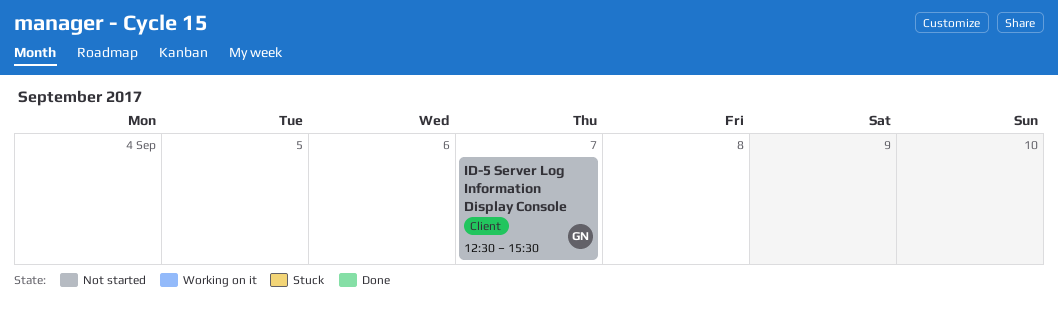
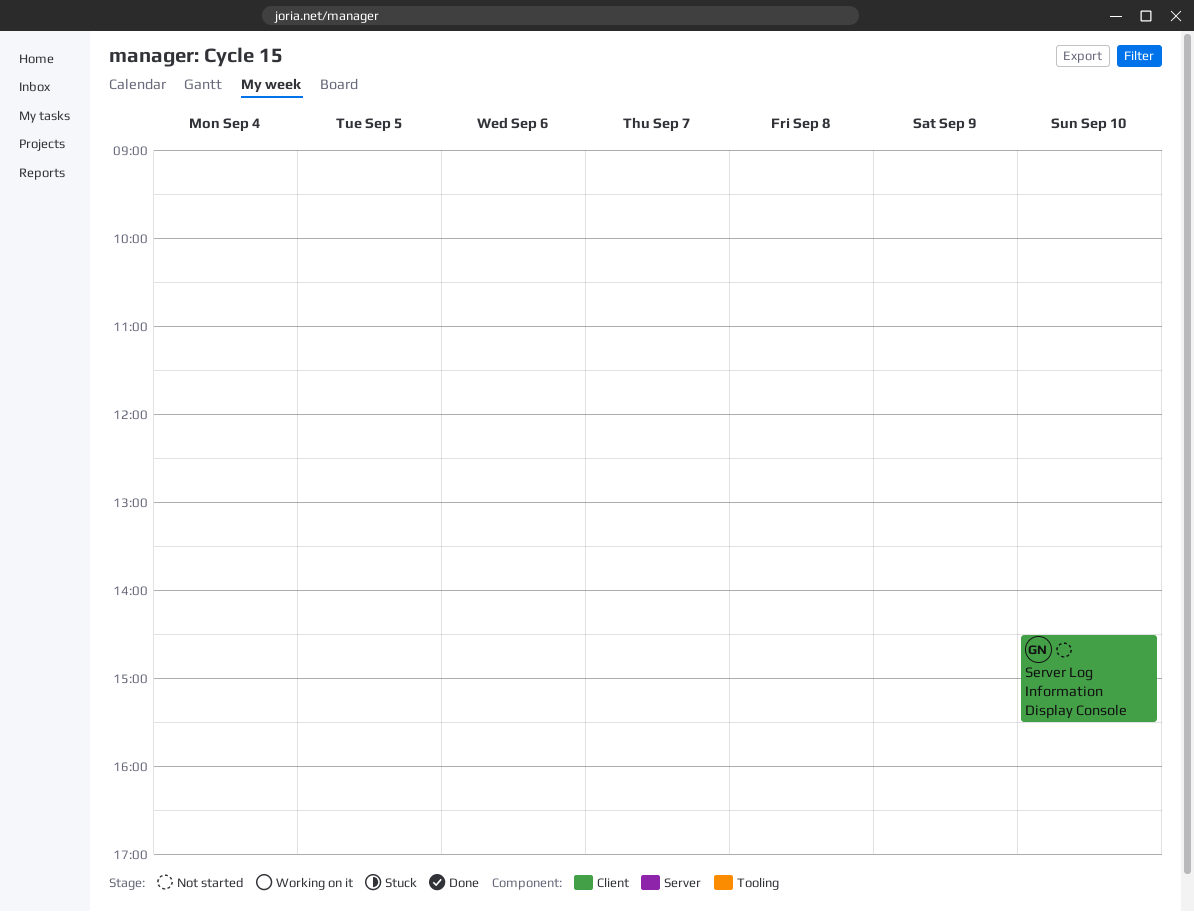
Server Log Information Display Console, day: Sep 7 -> Sep 10
Server Log Information Display Console, begins: 12:30 -> 14:30

